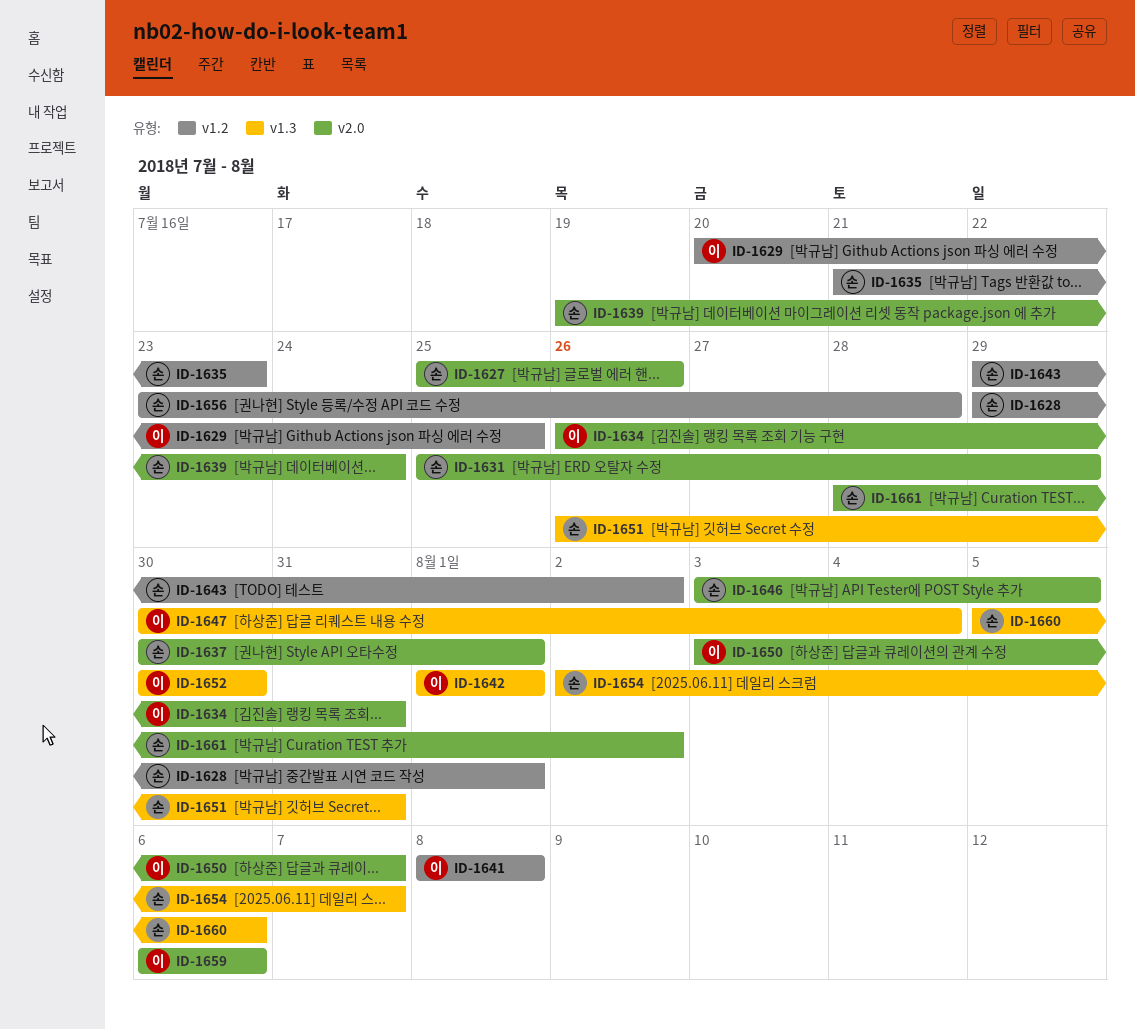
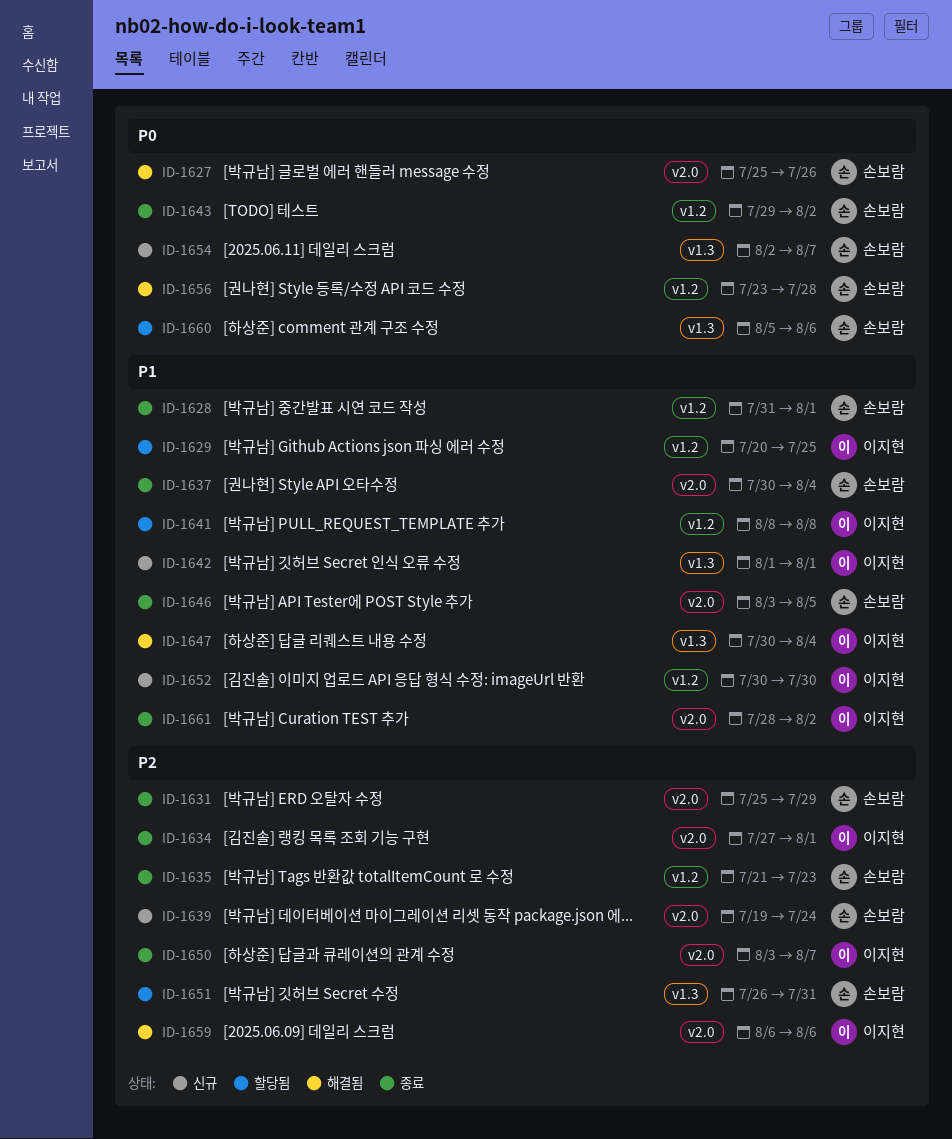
ID-1628, start: Jul 29 -> Jul 31
ID-1634, start: Jul 26 -> Jul 27
ID-1634, due: Jul 31 -> Aug 1
ID-1637, due: Aug 1 -> Aug 4
ID-1652, label: v1.3 -> v1.2
ID-1661, owner: 손보람 -> 이지현

